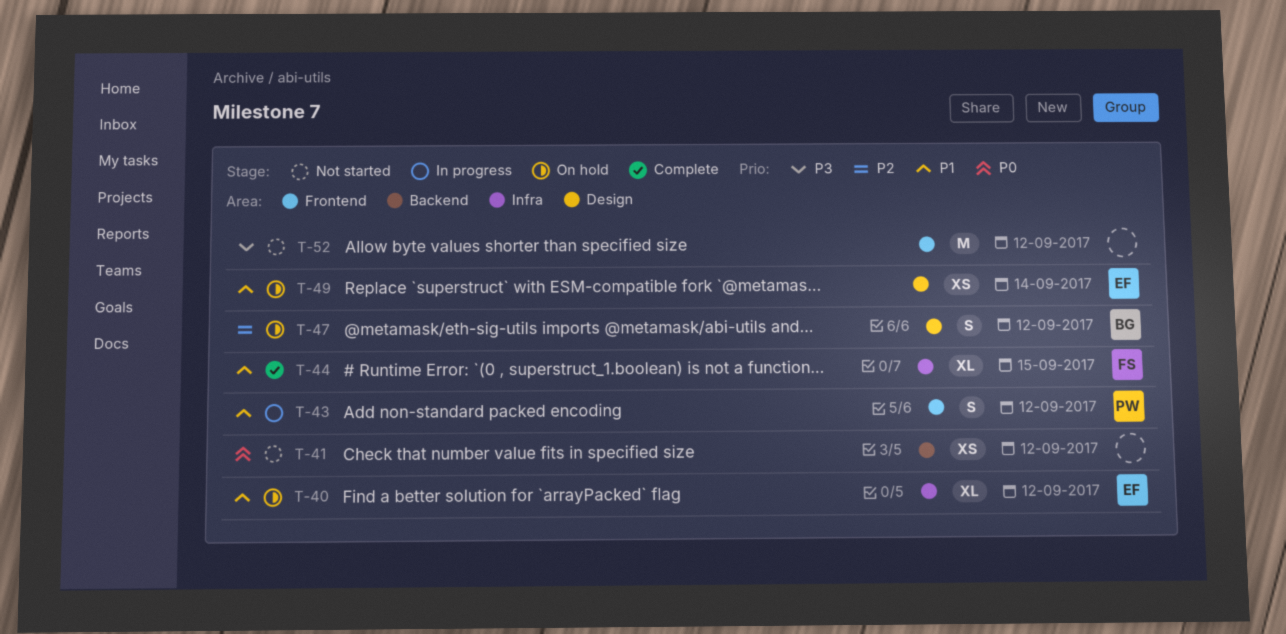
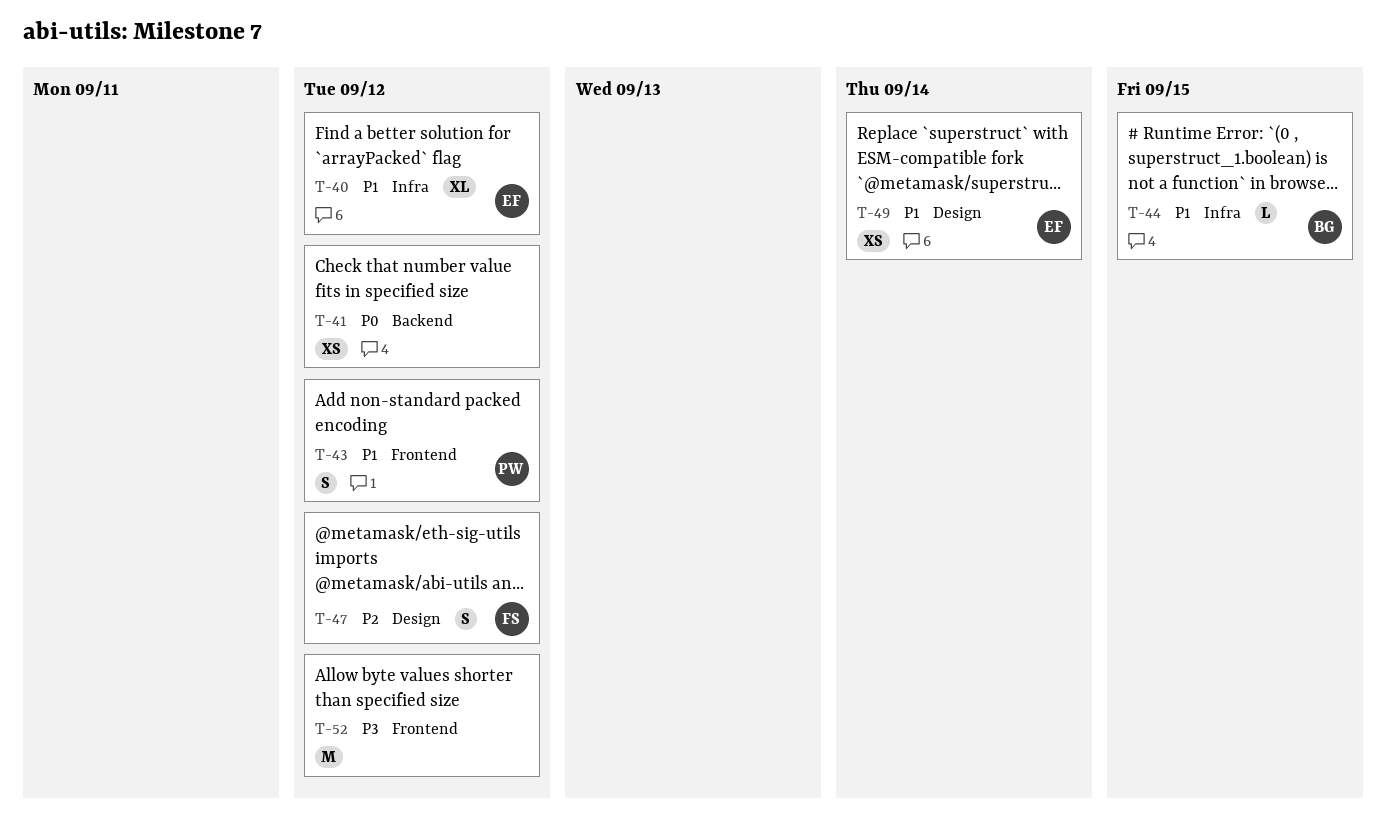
T-44, owner: FS -> BG
T-44, estimate: XL -> L
T-47, owner: BG -> FS

